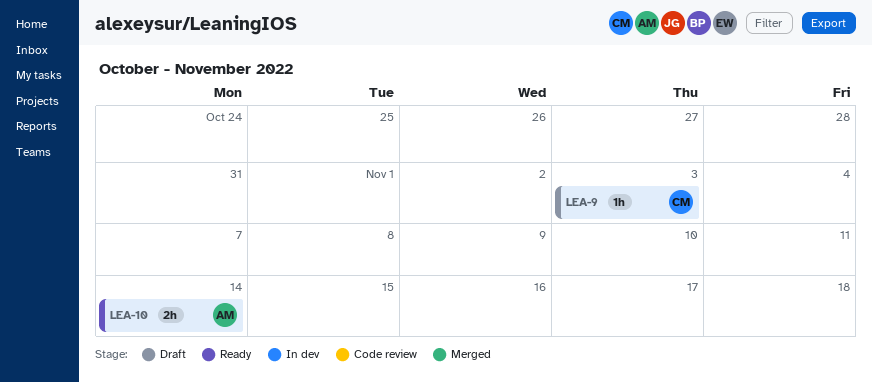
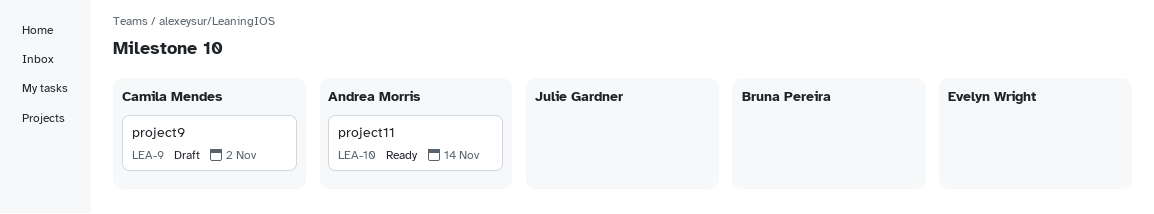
LEA-9, due: Nov 3 -> Nov 2

